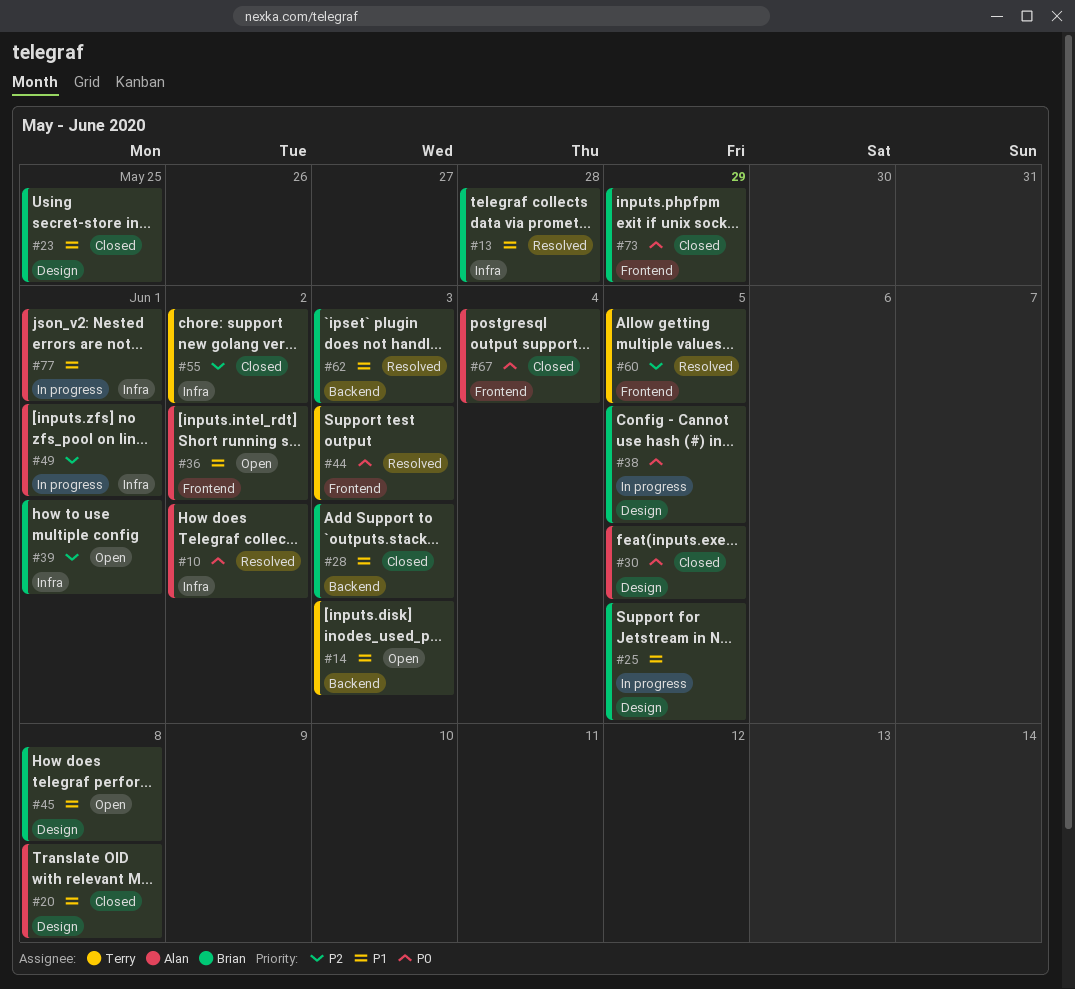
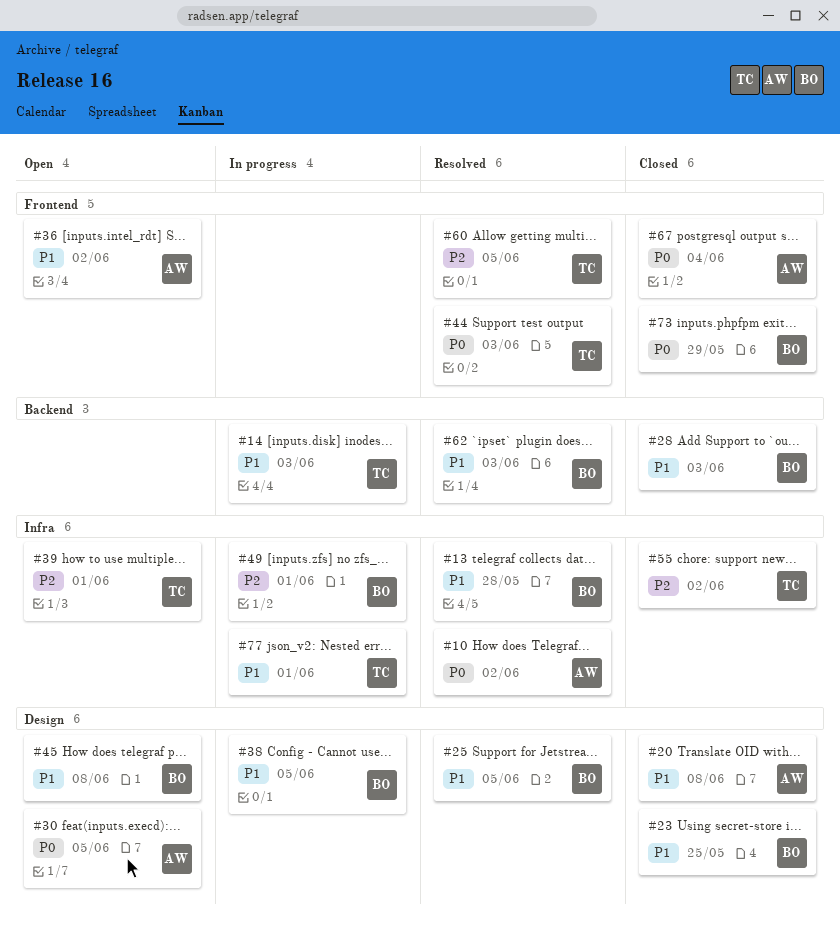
#14, status: Open -> In progress
#25, status: In progress -> Resolved
#30, status: Closed -> Open
#38, priority: P0 -> P1
#39, owner: Brian -> Terry
#49, owner: Alan -> Brian
#77, owner: Alan -> Terry

